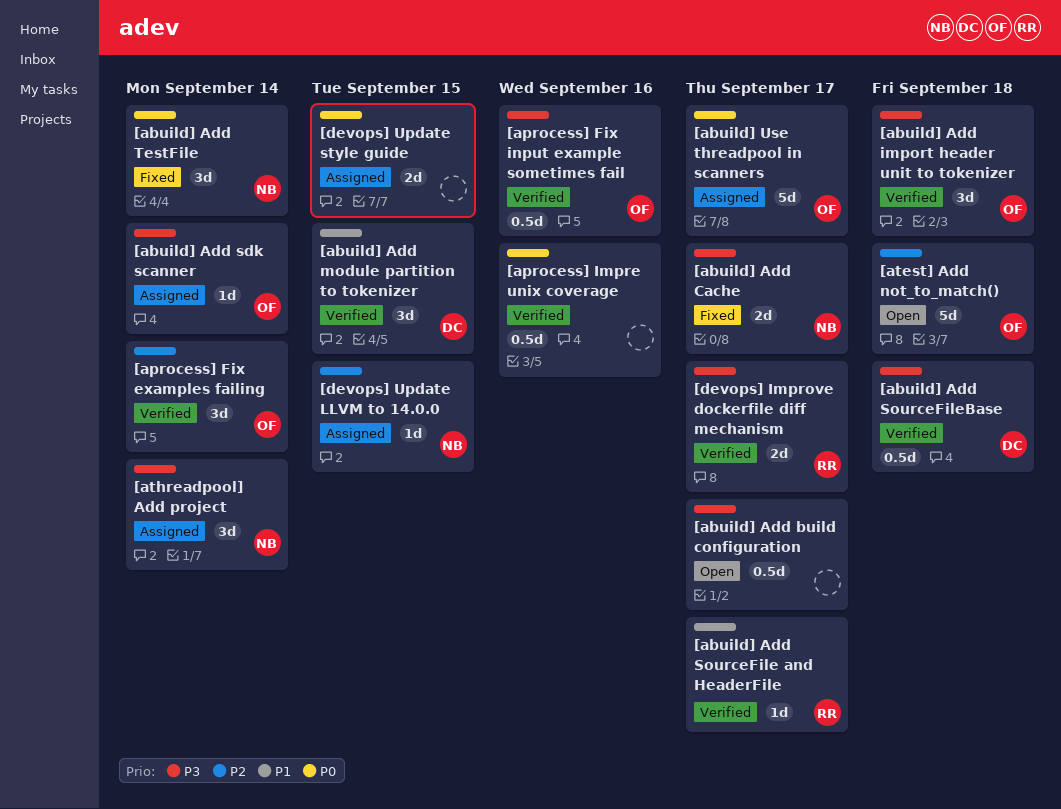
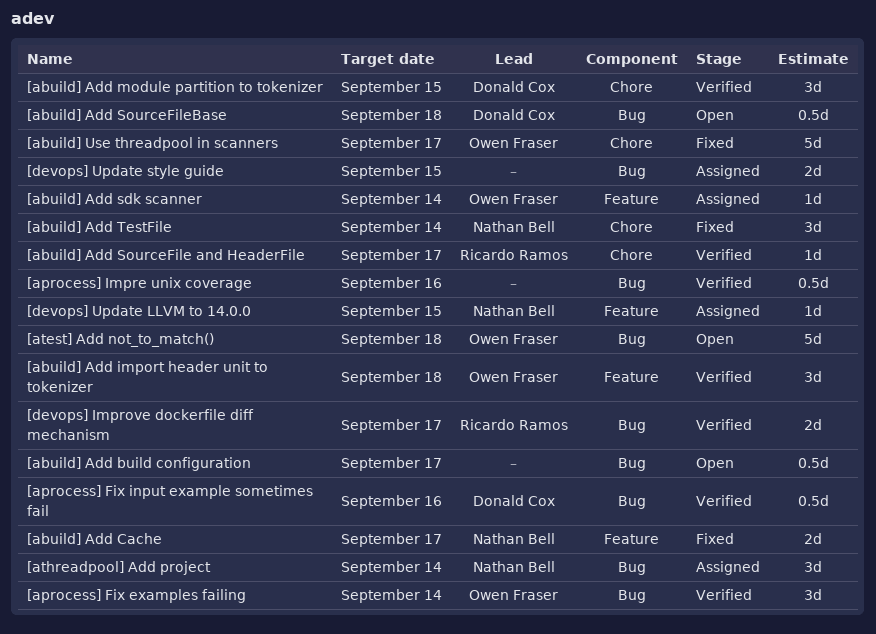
[abuild] Add SourceFileBase, status: Verified -> Open
[abuild] Use threadpool in scanners, status: Assigned -> Fixed
[aprocess] Fix input example sometimes fail, owner: Owen Fraser -> Donald Cox

